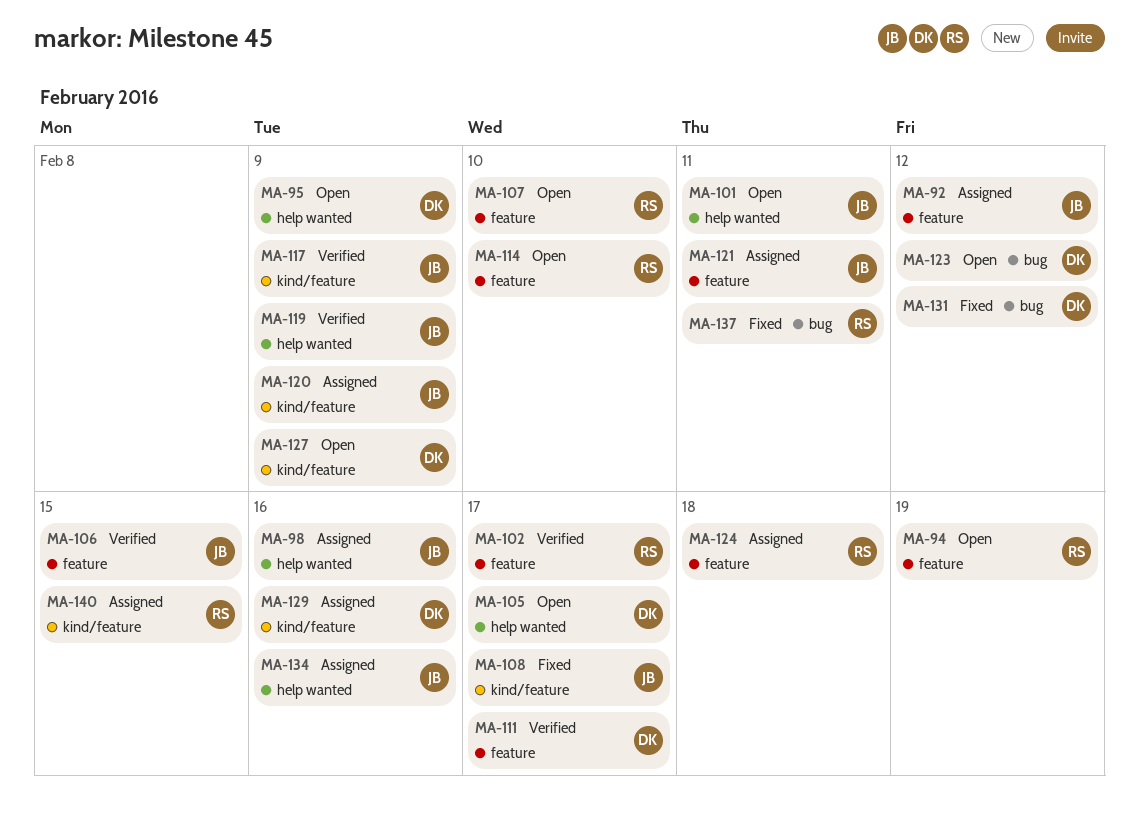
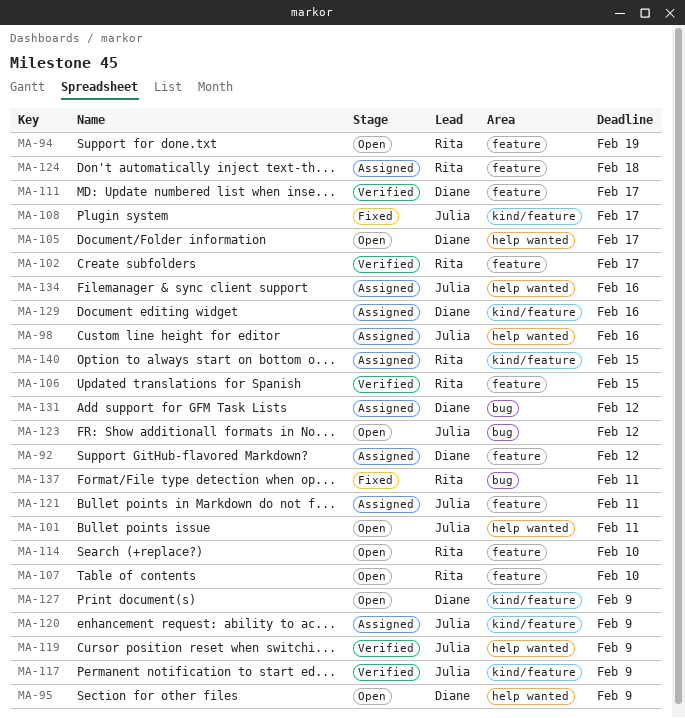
MA-92, owner: Julia -> Diane
MA-106, owner: Julia -> Rita
MA-123, owner: Diane -> Julia
MA-131, status: Fixed -> Assigned

